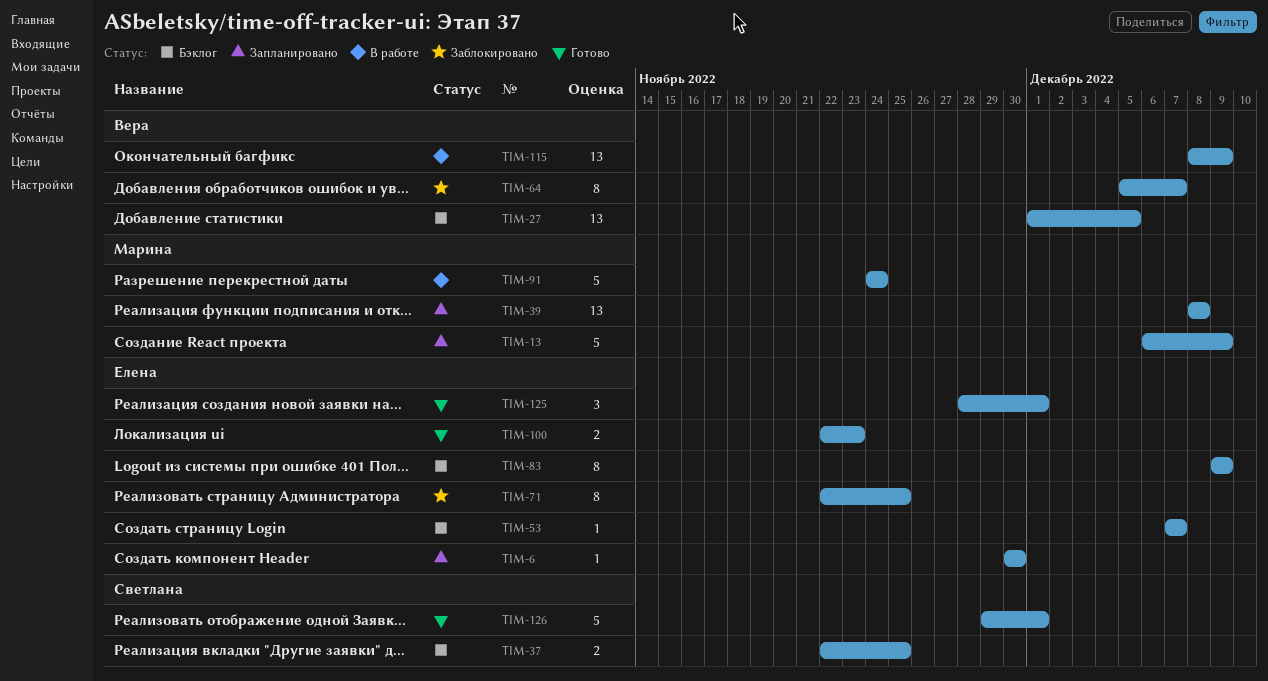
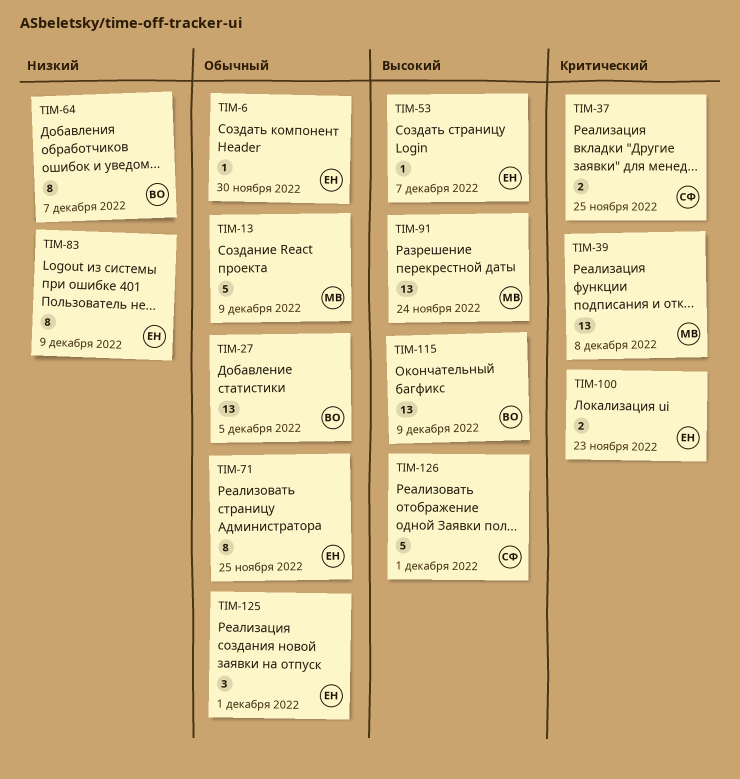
TIM-91, estimate: 5 -> 13

